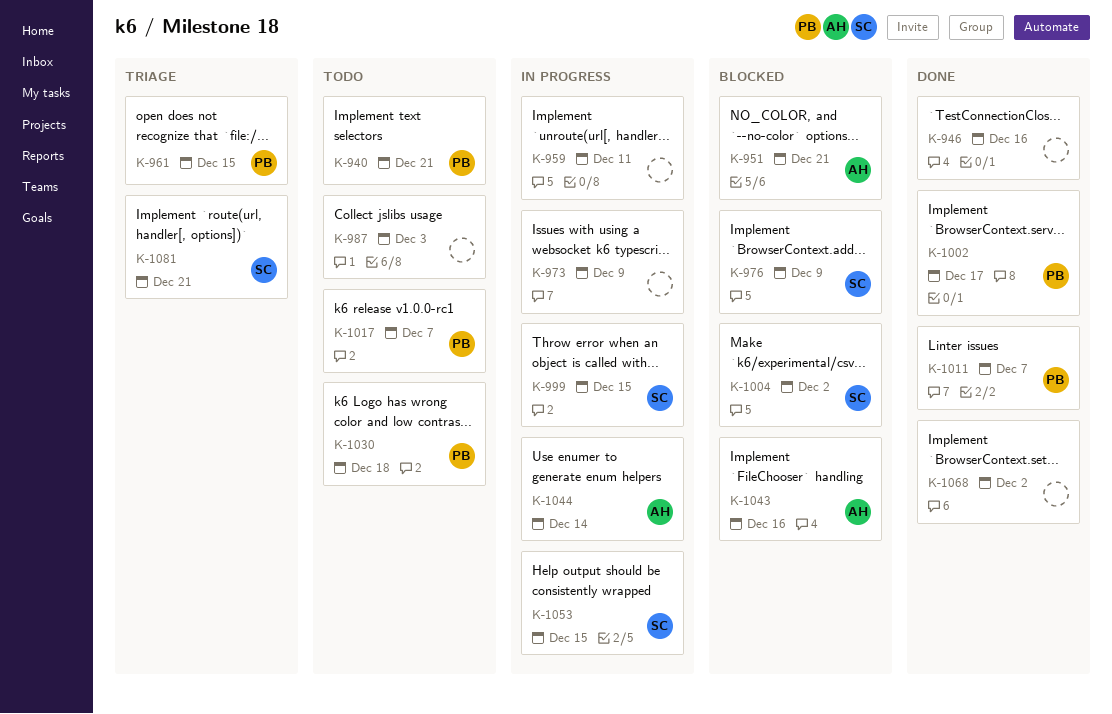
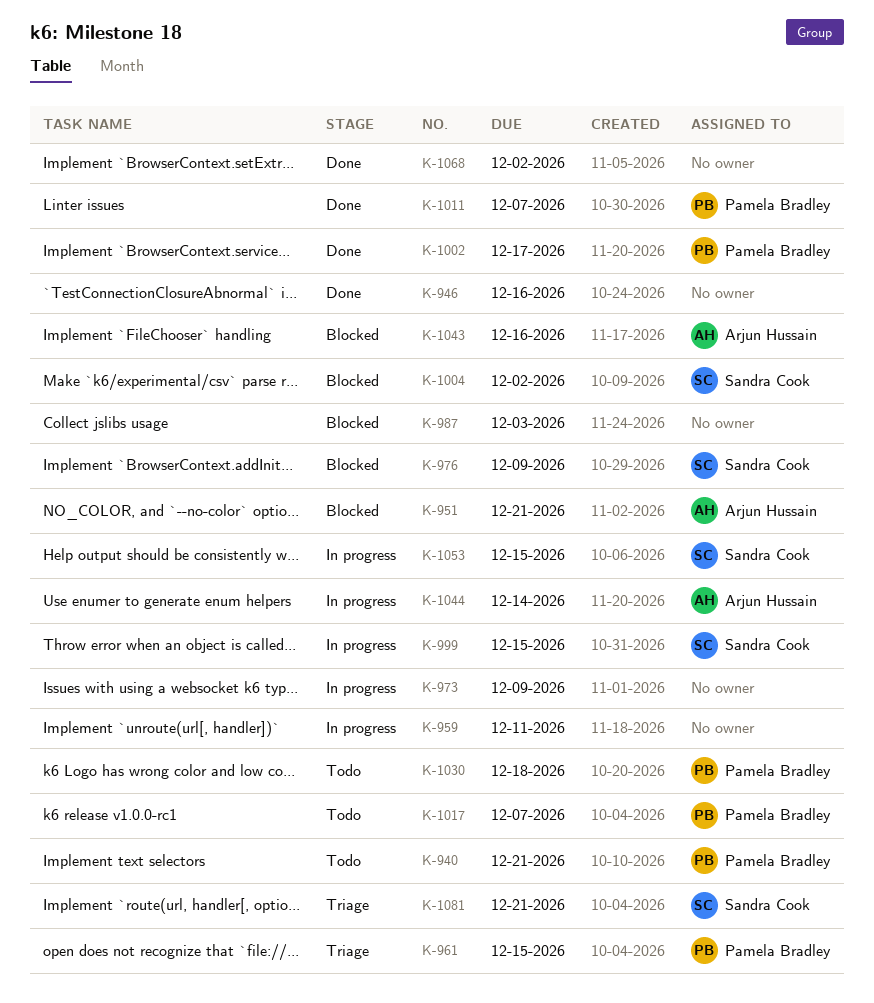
K-987, status: Todo -> Blocked

